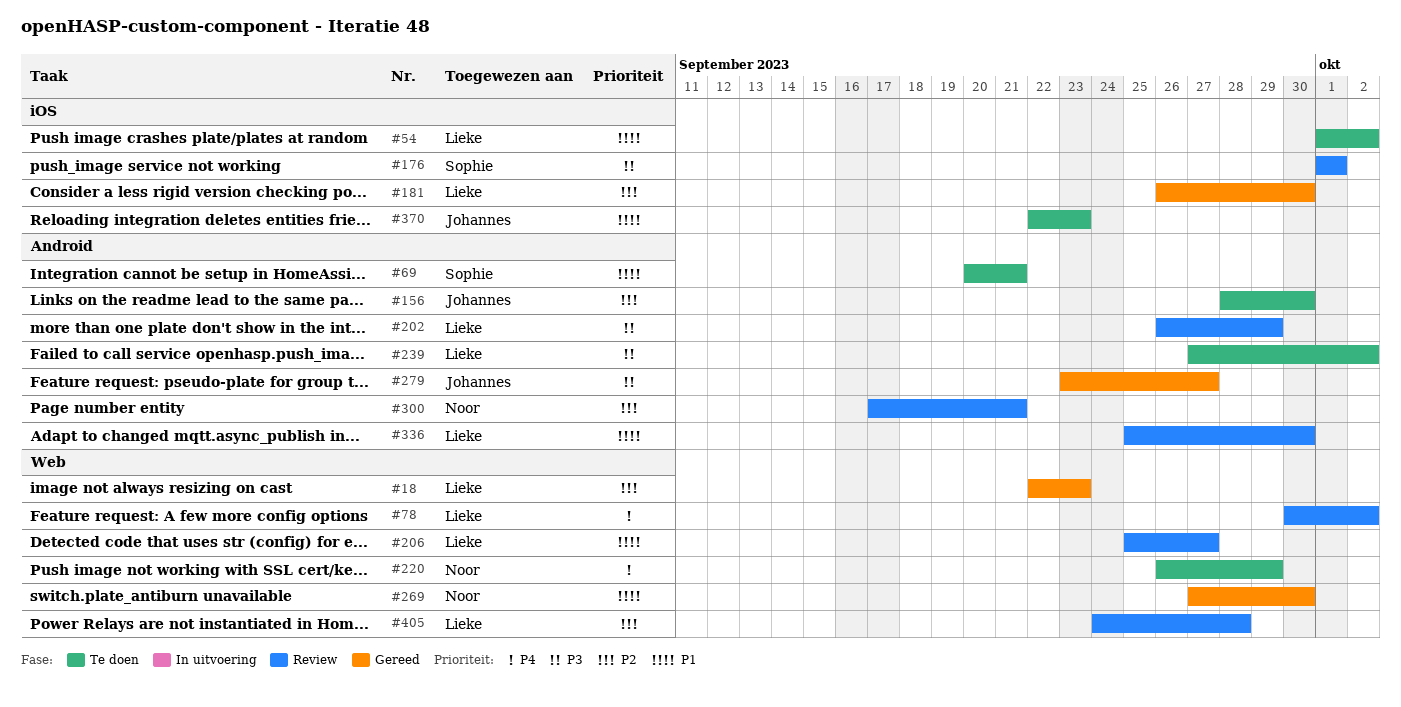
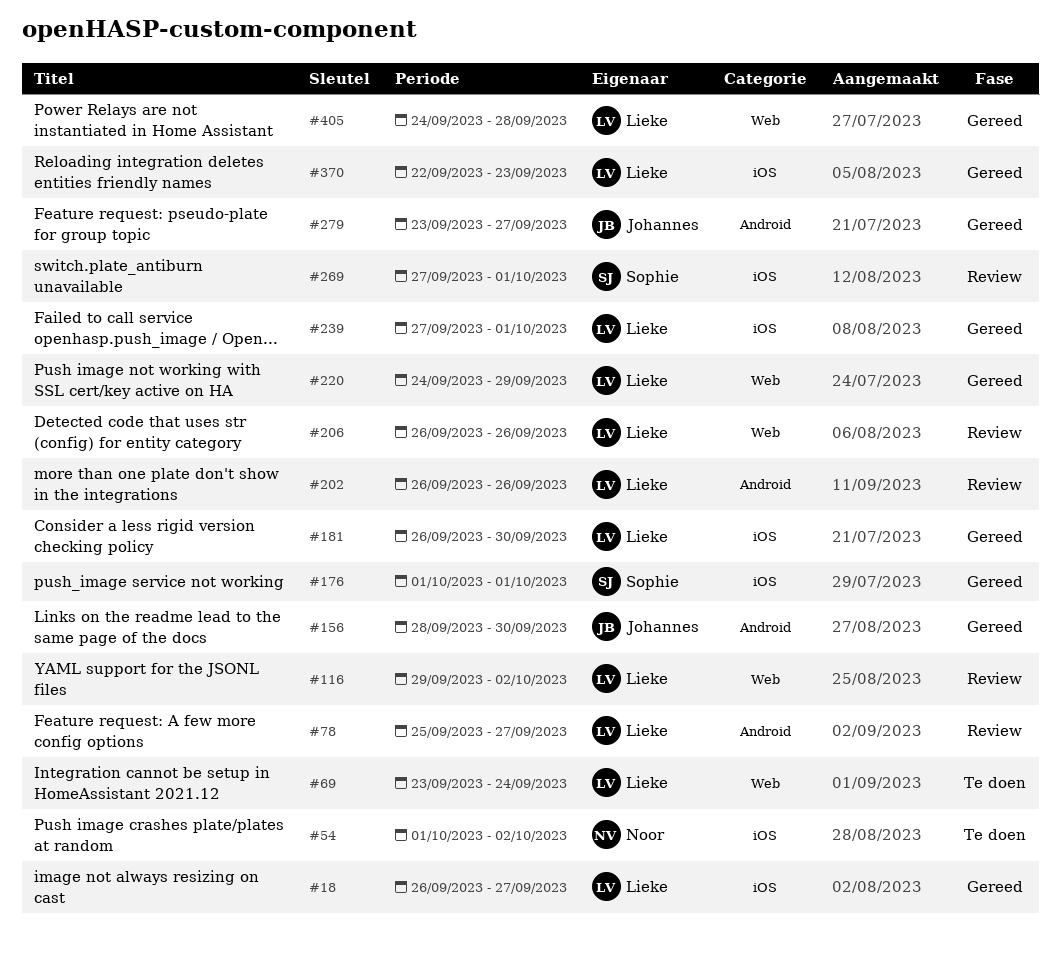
#18, label: Web -> iOS
#18, start: Sep 22 -> Sep 26
#18, due: Sep 23 -> Sep 27
#54, owner: Lieke -> Noor
#69, owner: Sophie -> Lieke
#69, label: Android -> Web
#69, start: Sep 20 -> Sep 23
#69, due: Sep 21 -> Sep 24
#78, label: Web -> Android
#78, start: Sep 30 -> Sep 25
#78, due: Oct 2 -> Sep 27
#116: none -> present
#156, status: Te doen -> Gereed
#176, status: Review -> Gereed
#202, due: Sep 29 -> Sep 26
#206, start: Sep 25 -> Sep 26
#206, due: Sep 27 -> Sep 26
#220, status: Te doen -> Gereed
#220, owner: Noor -> Lieke
#220, start: Sep 26 -> Sep 24
#239, status: Te doen -> Gereed
#239, label: Android -> iOS
#239, due: Oct 2 -> Oct 1
#269, status: Gereed -> Review
#269, owner: Noor -> Sophie
#269, label: Web -> iOS
#269, due: Sep 30 -> Oct 1
#300: present -> none
#336: present -> none
#370, status: Te doen -> Gereed
#370, owner: Johannes -> Lieke
#405, status: Review -> Gereed

